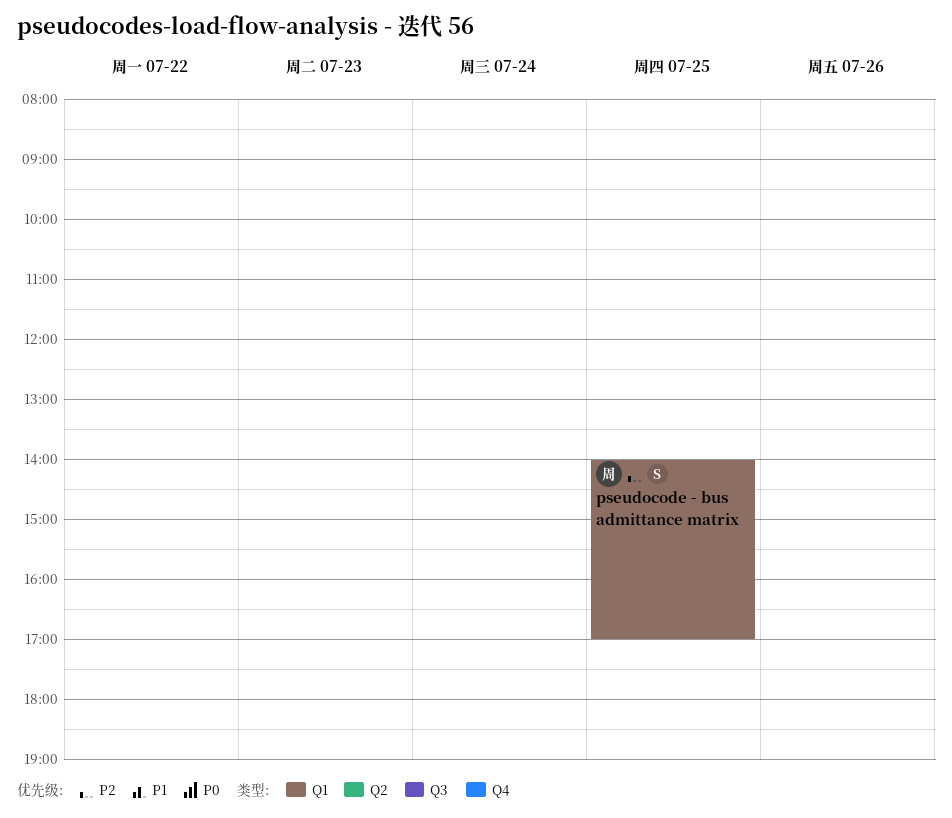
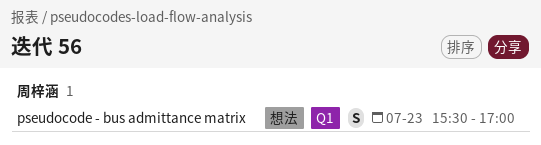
pseudocode - bus admittance matrix, day: Jul 25 -> Jul 23
pseudocode - bus admittance matrix, begins: 14:00 -> 15:30

